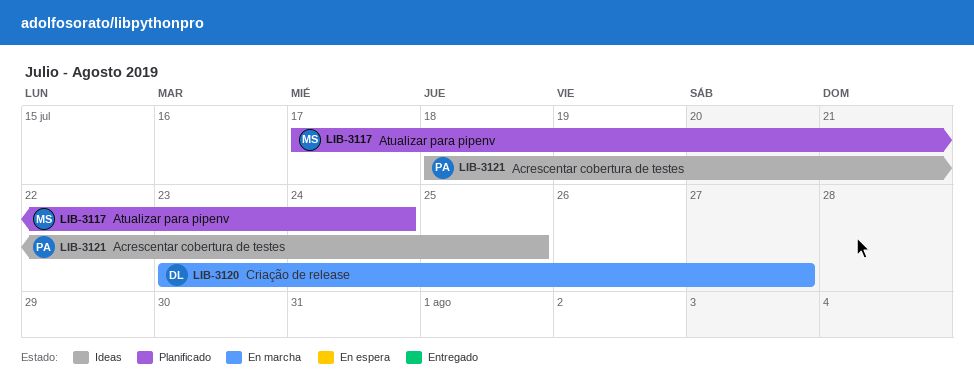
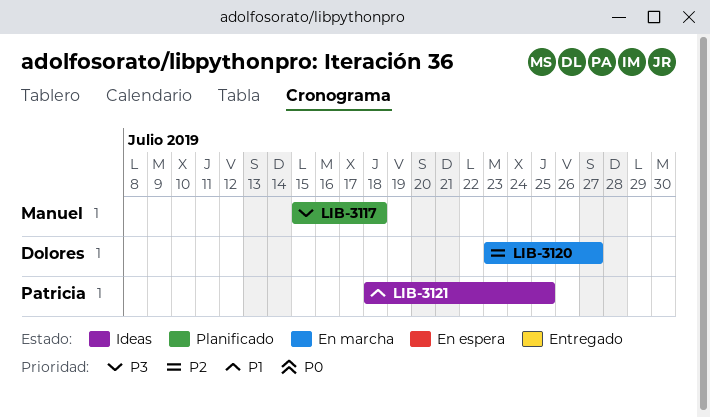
LIB-3117, start: Jul 17 -> Jul 15
LIB-3117, due: Jul 24 -> Jul 18

